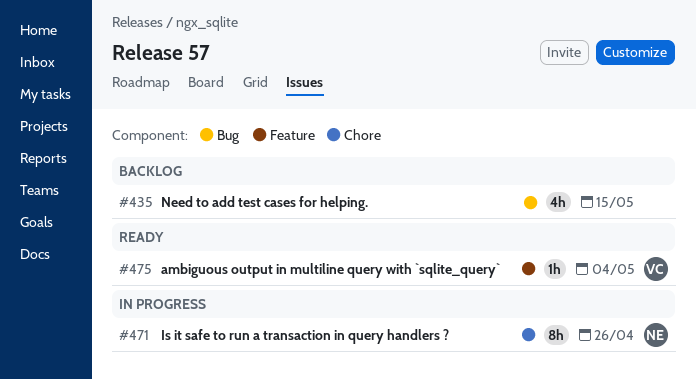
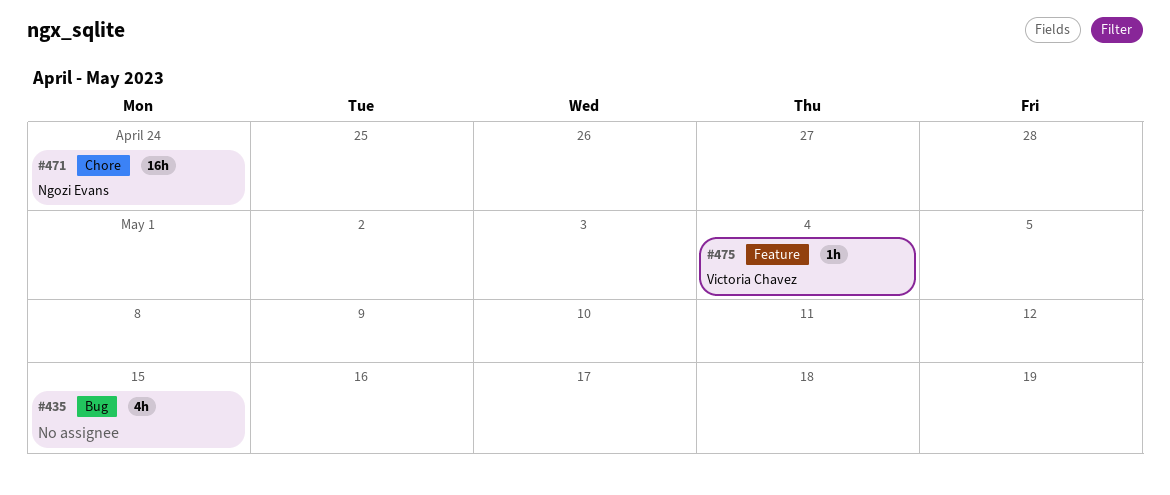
#471, estimate: 8h -> 16h
#471, due: Apr 26 -> Apr 24

